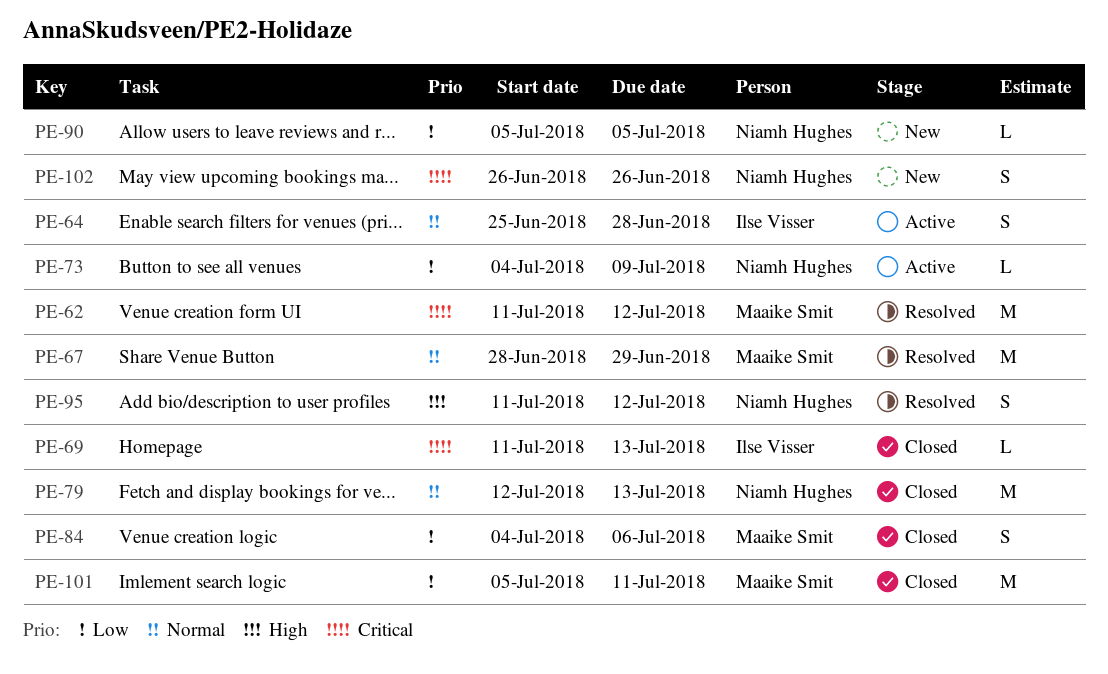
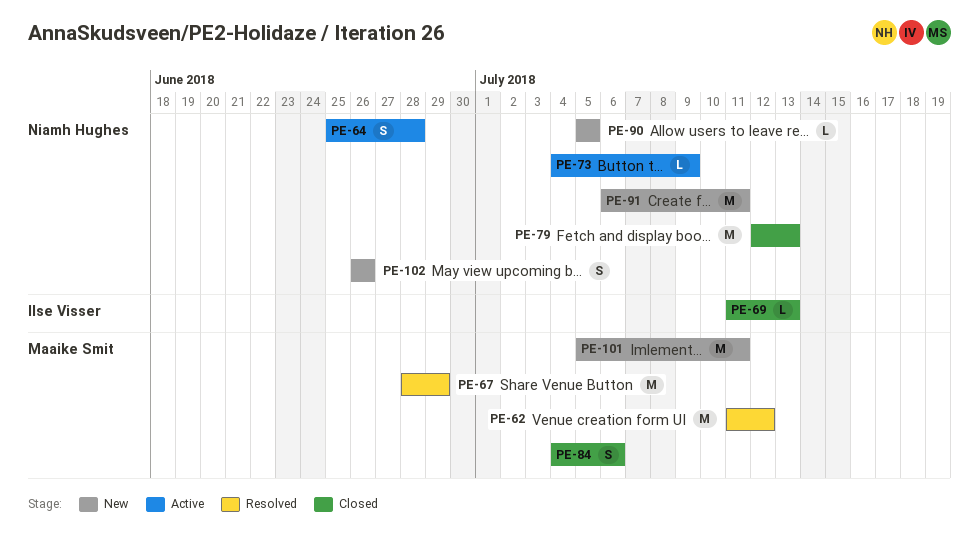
PE-64, owner: Ilse Visser -> Niamh Hughes
PE-91: none -> present
PE-95: present -> none
PE-101, status: Closed -> New

